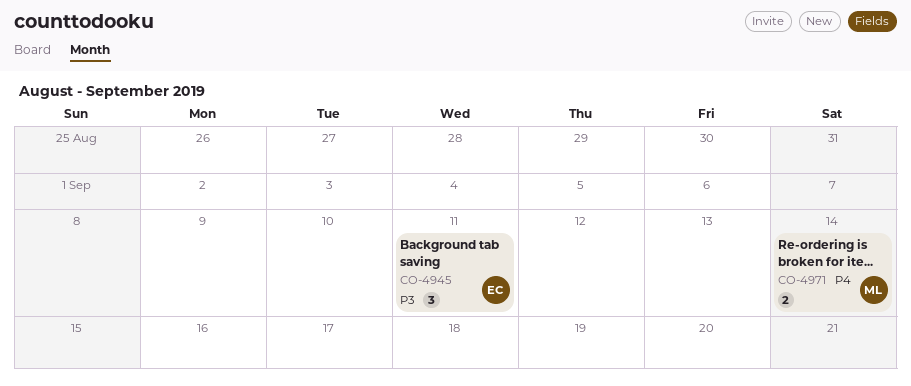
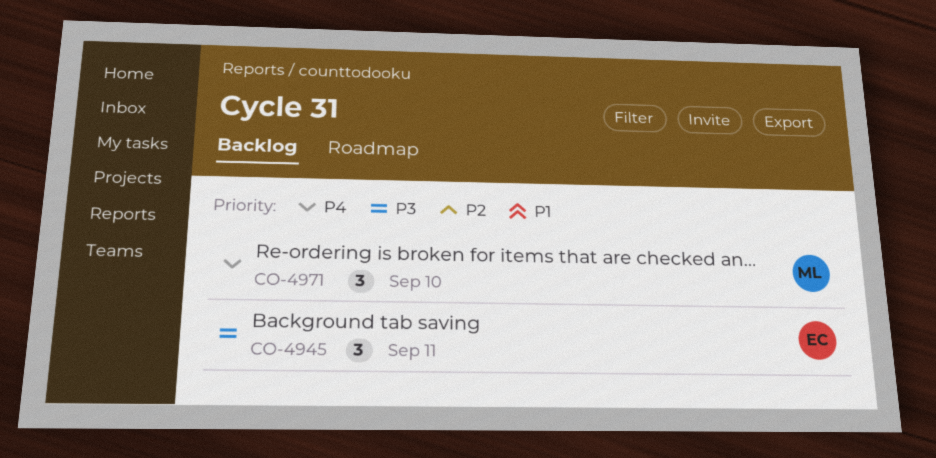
CO-4971, estimate: 2 -> 3
CO-4971, due: Sep 14 -> Sep 10

